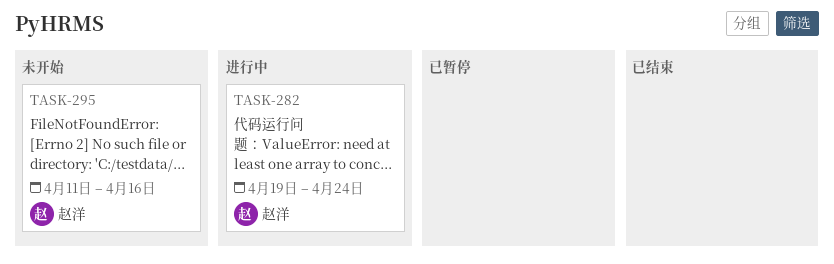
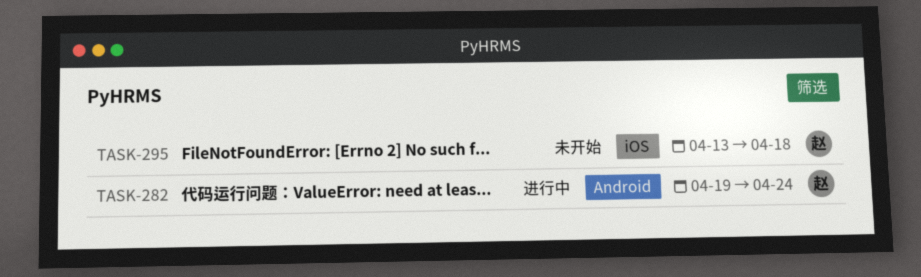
TASK-295, start: Apr 11 -> Apr 13
TASK-295, due: Apr 16 -> Apr 18

